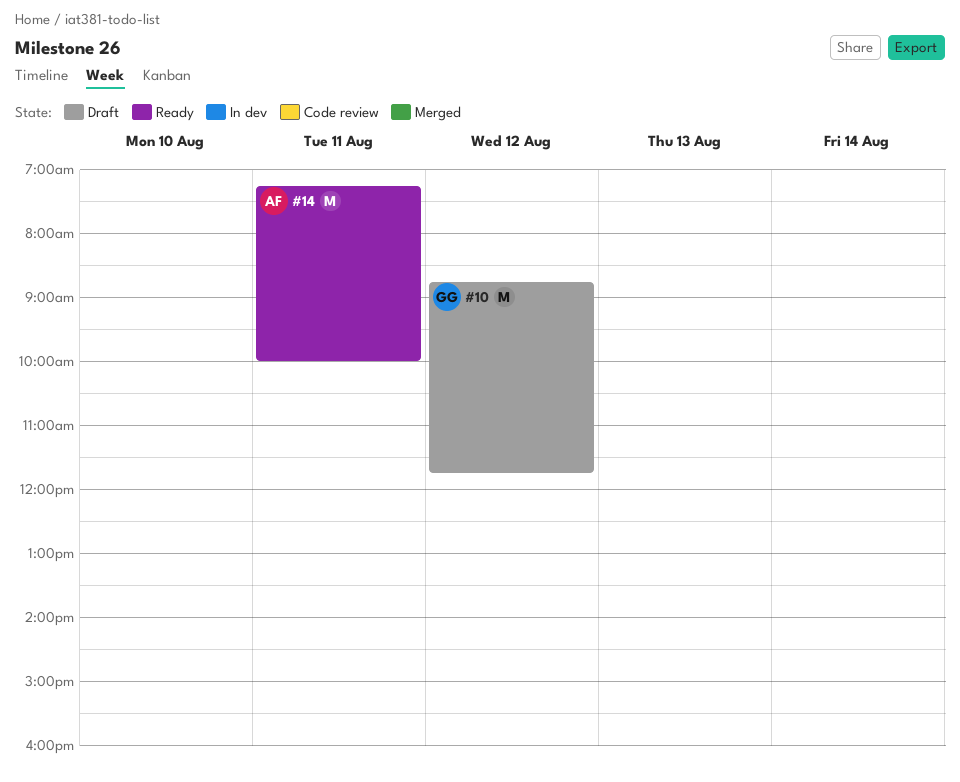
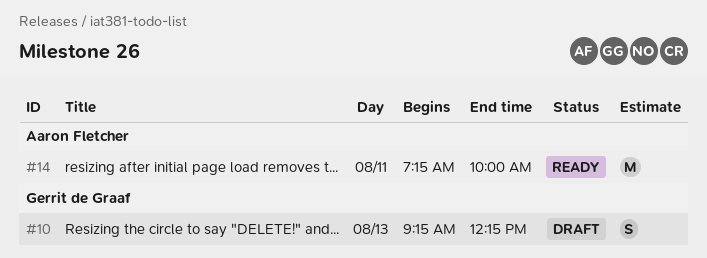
#10, estimate: M -> S
#10, day: Aug 12 -> Aug 13
#10, begins: 08:45 -> 09:15
#10, ends: 11:45 -> 12:15

